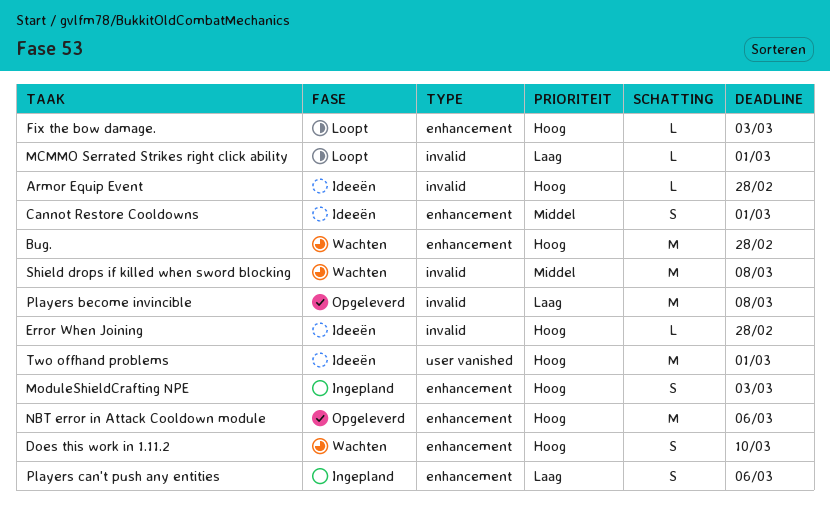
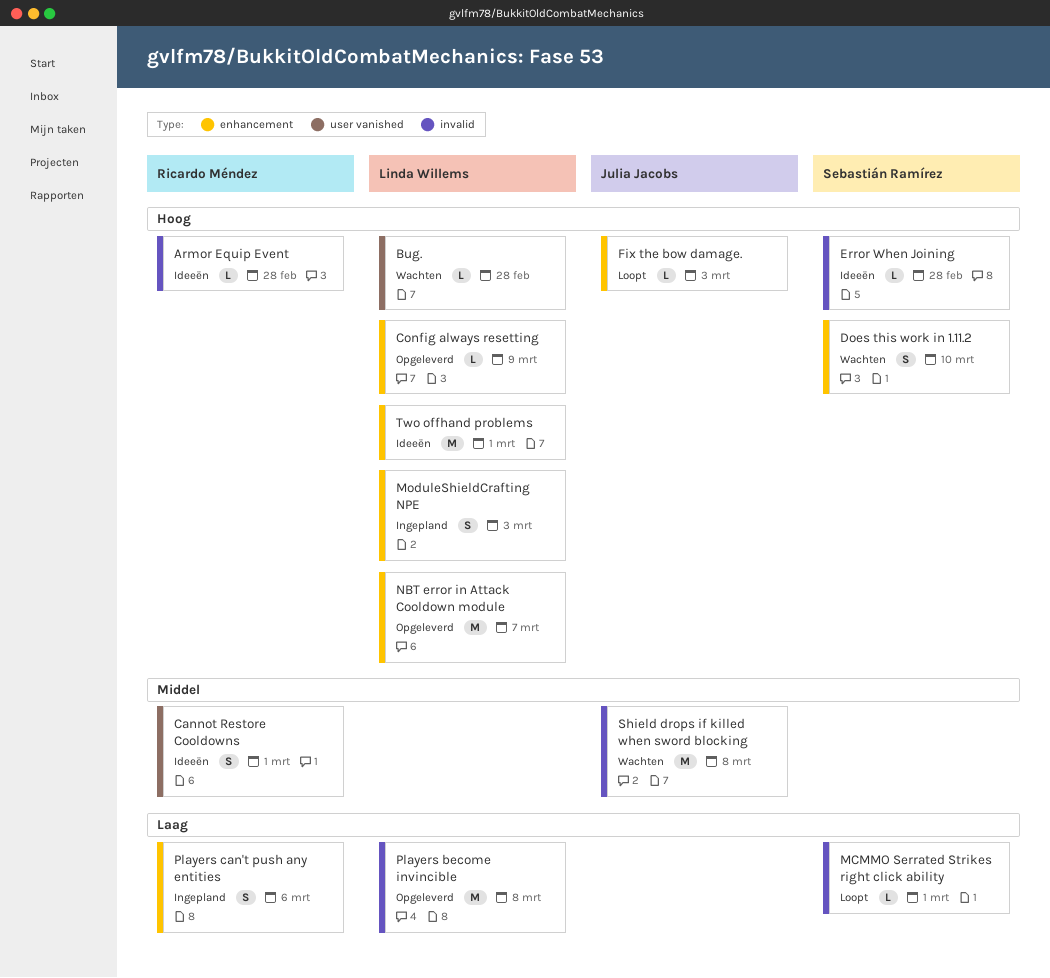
Bug., label: enhancement -> user vanished
Bug., estimate: M -> L
Cannot Restore Cooldowns, label: enhancement -> user vanished
Config always resetting: none -> present
NBT error in Attack Cooldown module, due: Mar 6 -> Mar 7
Two offhand problems, label: user vanished -> enhancement

